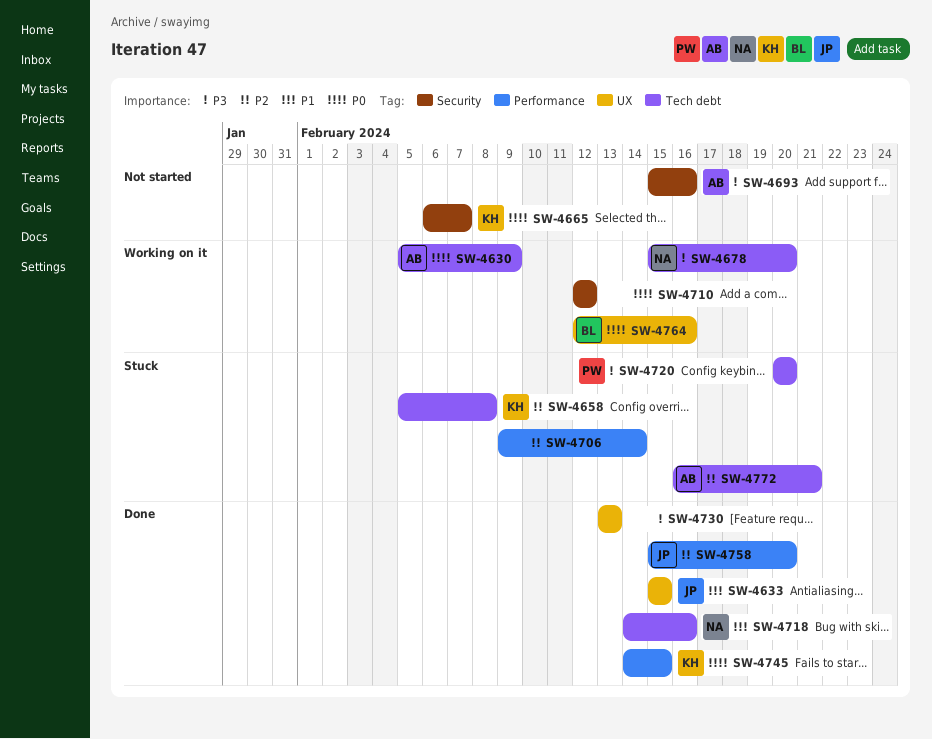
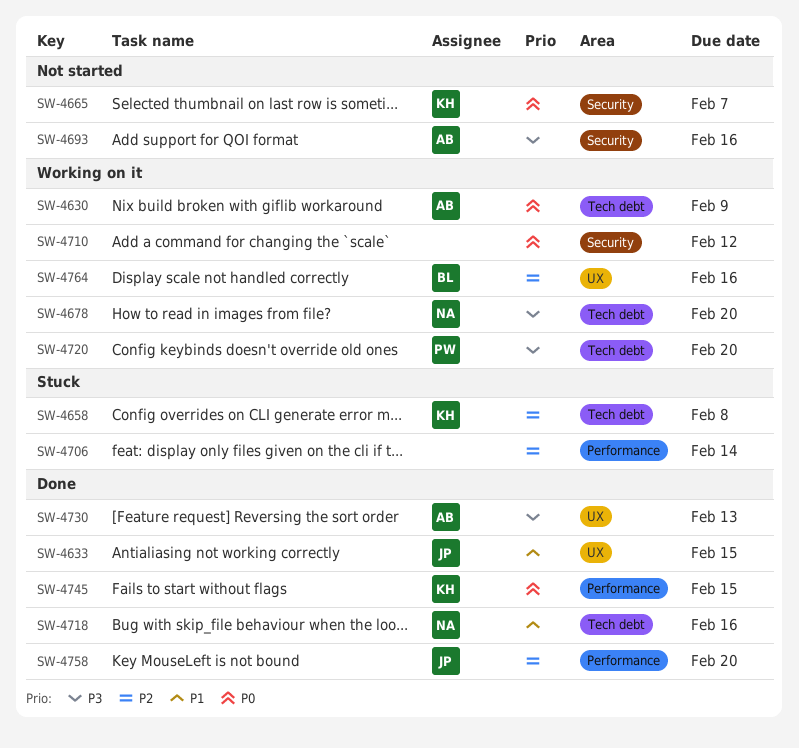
SW-4720, status: Stuck -> Working on it
SW-4730, owner: none -> AB
SW-4764, priority: P0 -> P2
SW-4772: present -> none

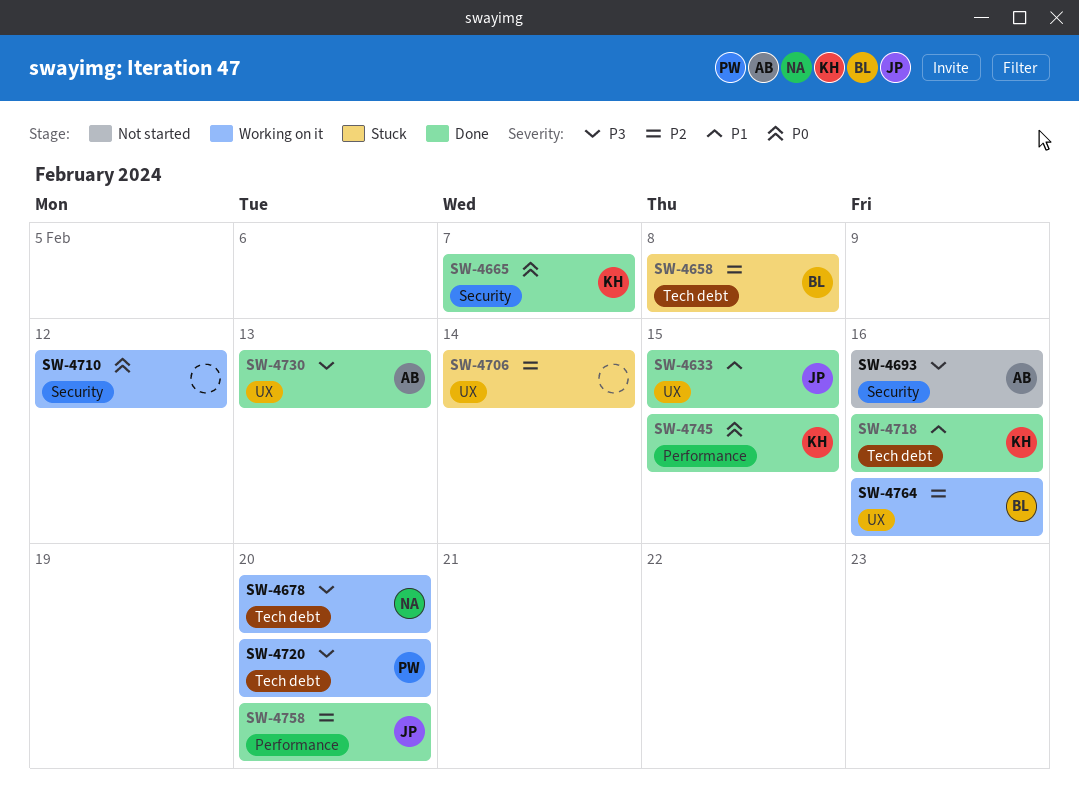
SW-4630: present -> none
SW-4658, owner: KH -> BL
SW-4665, status: Not started -> Done
SW-4706, label: Performance -> UX
SW-4718, owner: NA -> KH

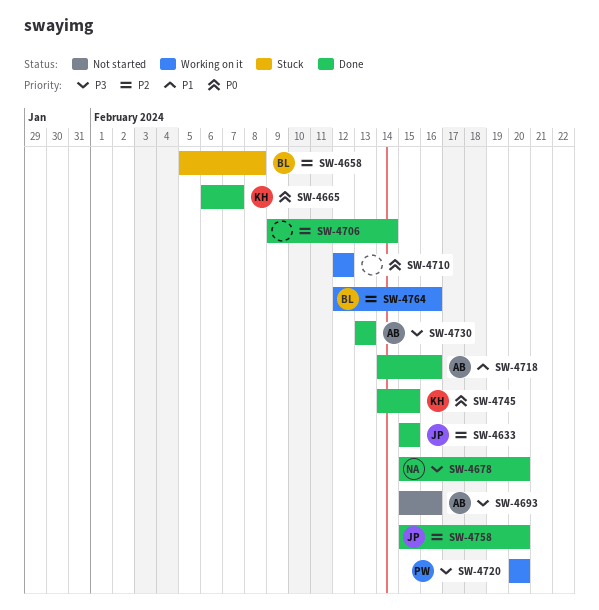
SW-4633, priority: P1 -> P2
SW-4678, status: Working on it -> Done
SW-4706, status: Stuck -> Done
SW-4718, owner: KH -> AB

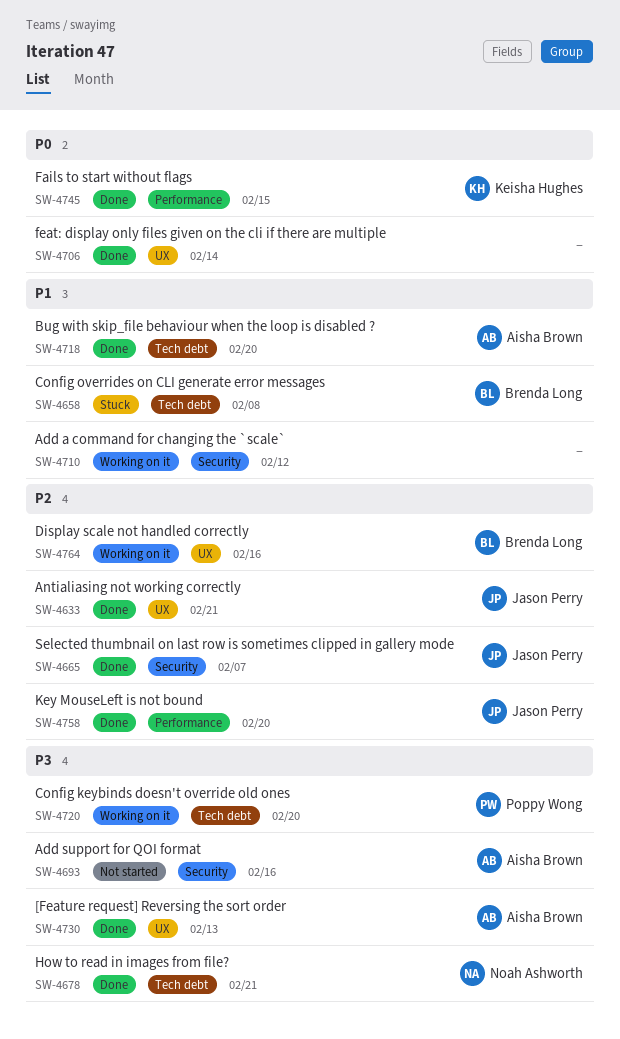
SW-4633, due: Feb 15 -> Feb 21
SW-4658, priority: P2 -> P1
SW-4665, owner: Keisha Hughes -> Jason Perry
SW-4665, priority: P0 -> P2
SW-4678, due: Feb 20 -> Feb 21
SW-4706, priority: P2 -> P0
SW-4710, priority: P0 -> P1
SW-4718, due: Feb 16 -> Feb 20

